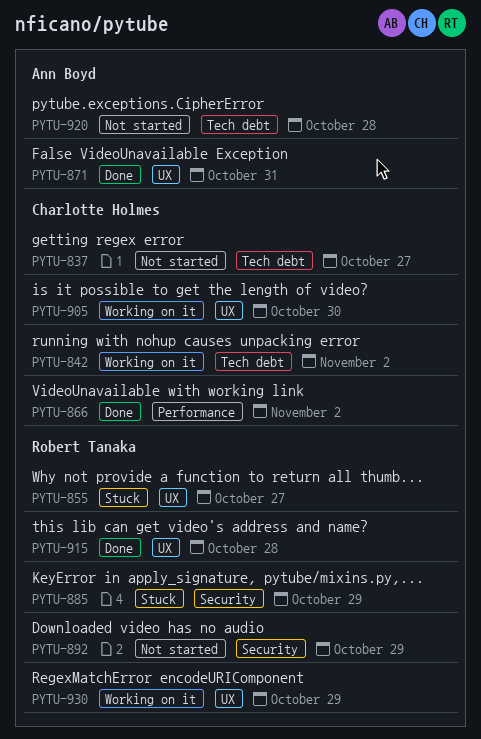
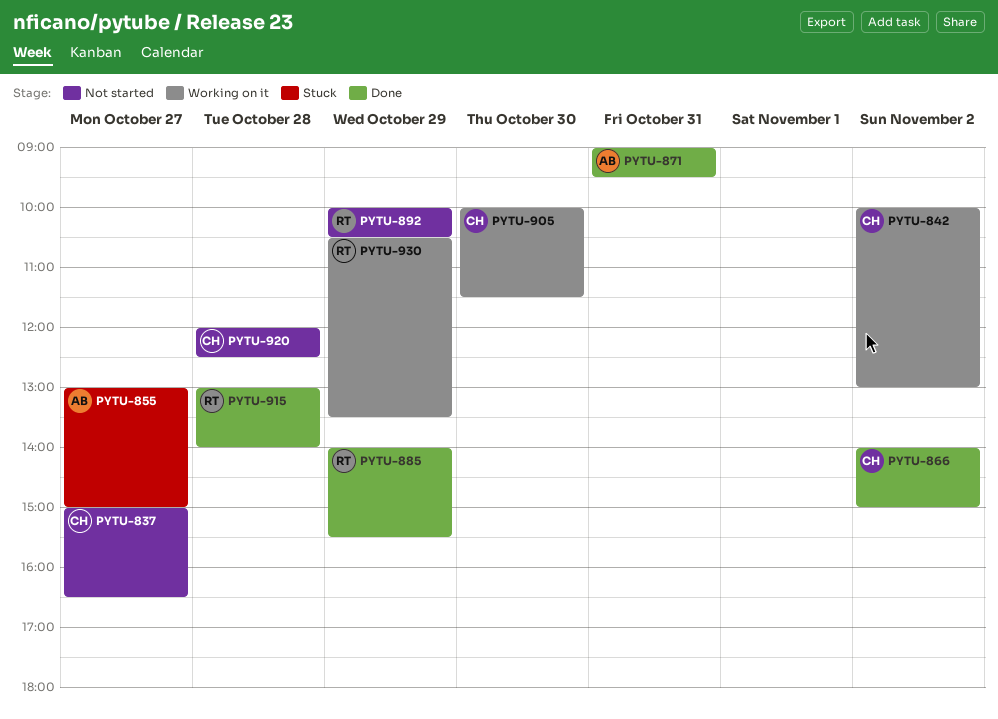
PYTU-855, owner: Robert Tanaka -> Ann Boyd
PYTU-885, status: Stuck -> Done
PYTU-920, owner: Ann Boyd -> Charlotte Holmes

